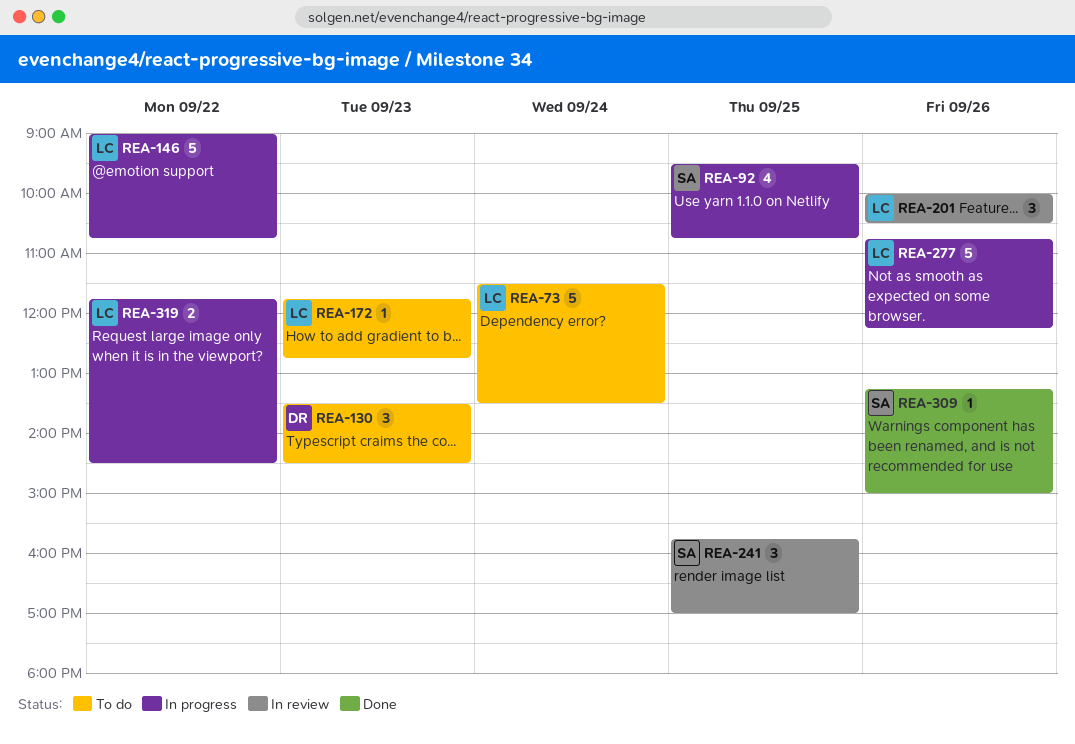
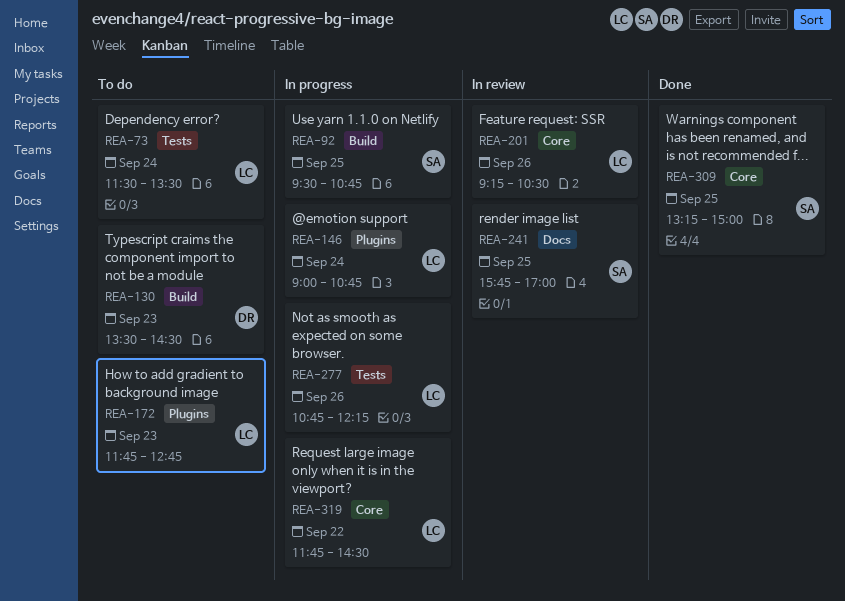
REA-146, day: Sep 22 -> Sep 24
REA-201, begins: 10:00 -> 09:15
REA-309, day: Sep 26 -> Sep 25

